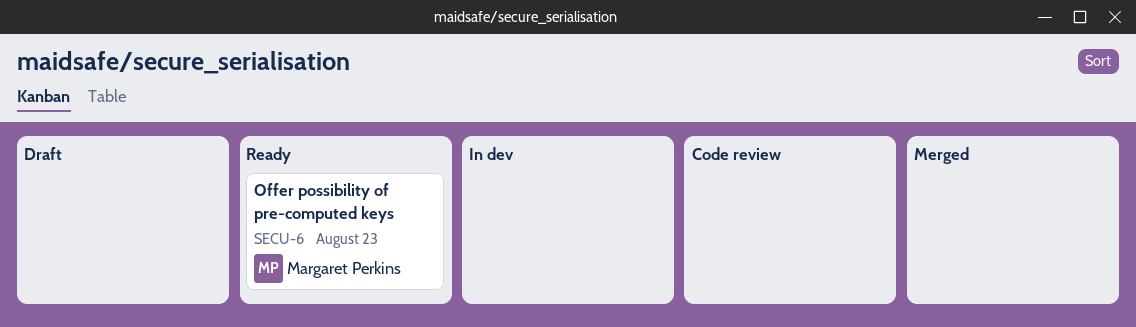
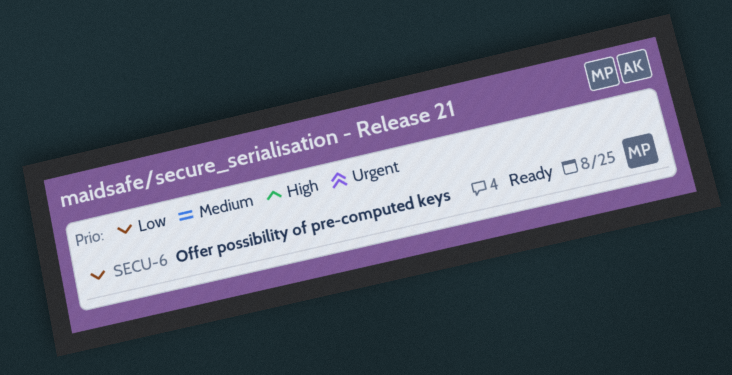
SECU-6, due: Aug 23 -> Aug 25

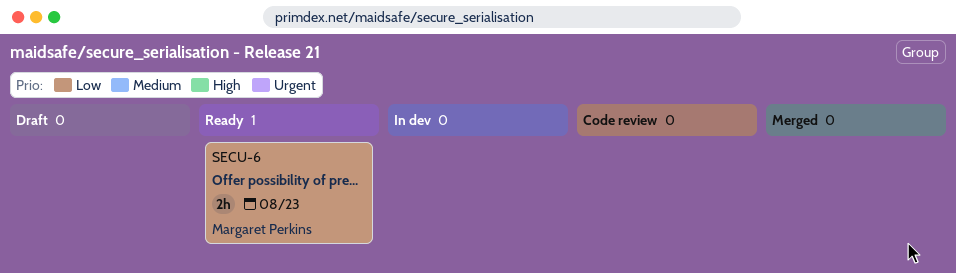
SECU-6, due: Aug 25 -> Aug 23

